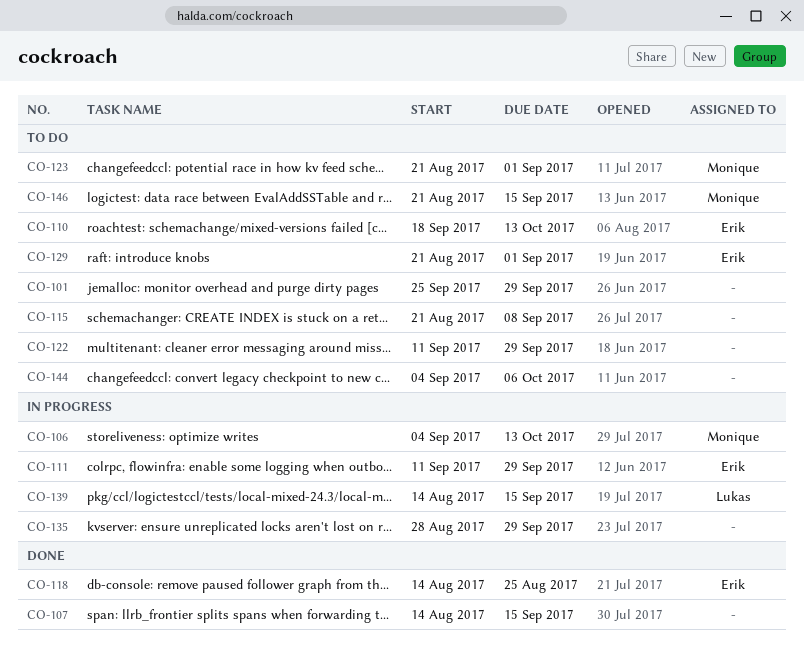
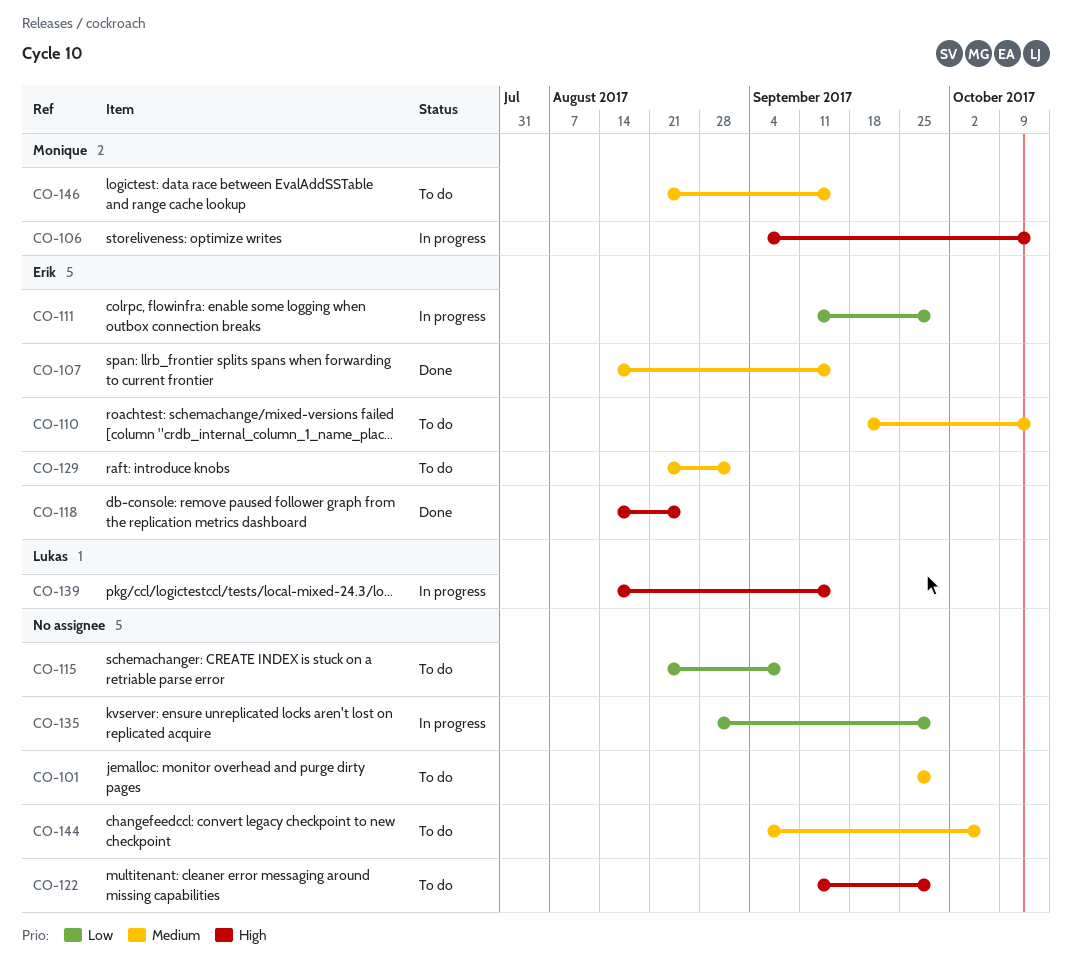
CO-107, owner: none -> Erik
CO-123: present -> none

